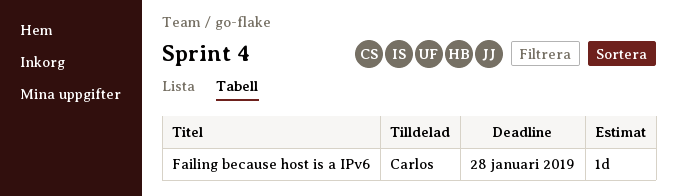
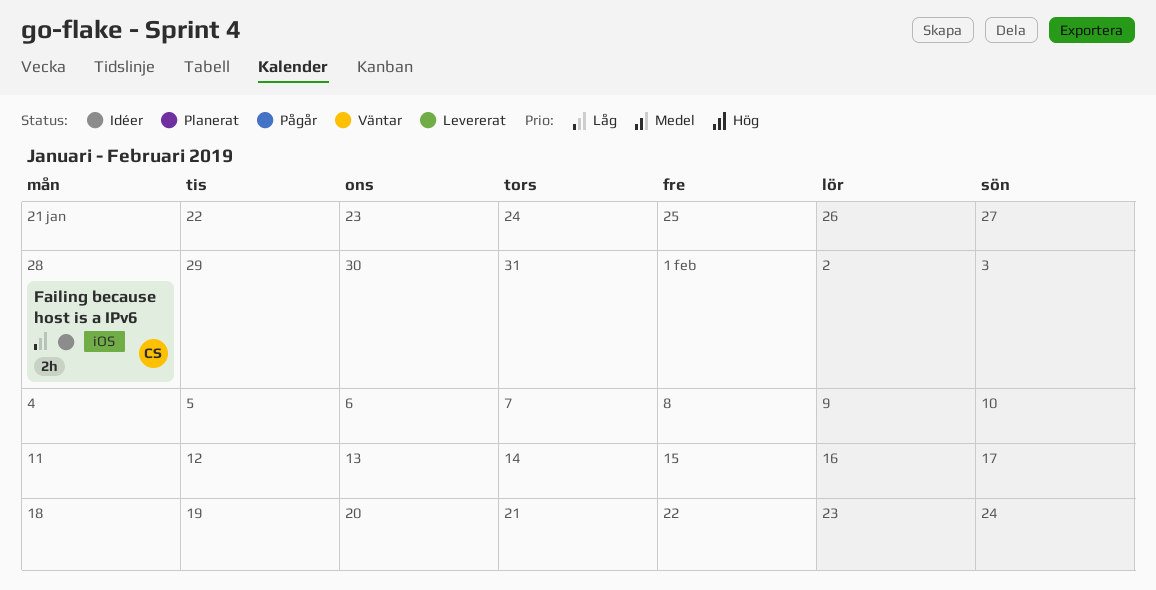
Failing because host is a IPv6, estimate: 1d -> 2h

